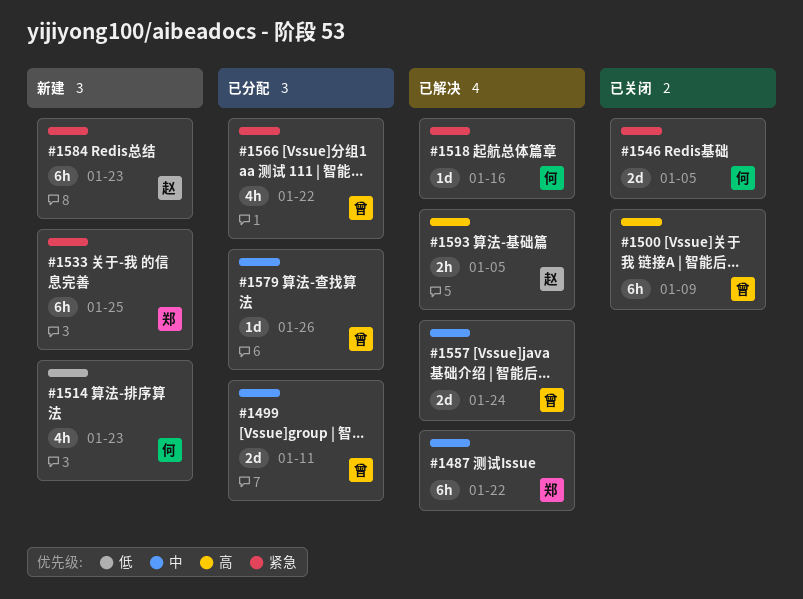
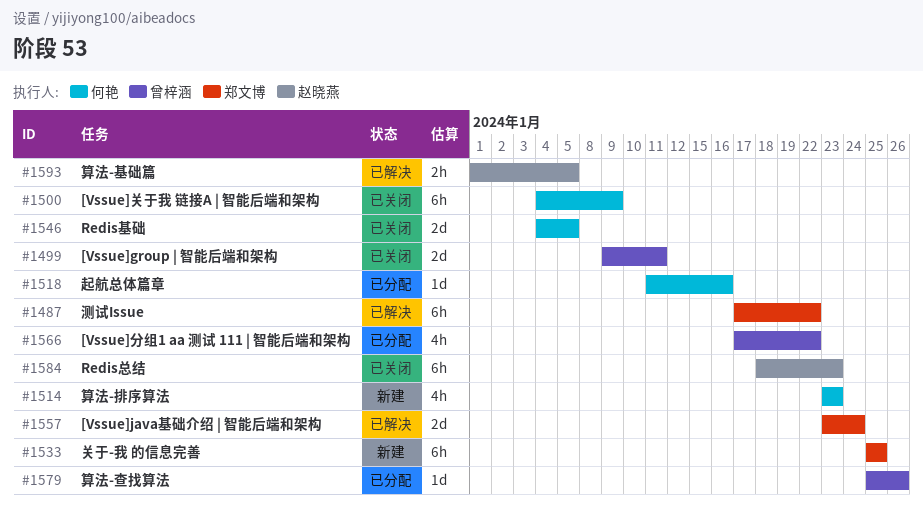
#1499, status: 已分配 -> 已关闭
#1500, owner: 曾梓涵 -> 何艳
#1518, status: 已解决 -> 已分配
#1557, owner: 曾梓涵 -> 郑文博
#1584, status: 新建 -> 已关闭

